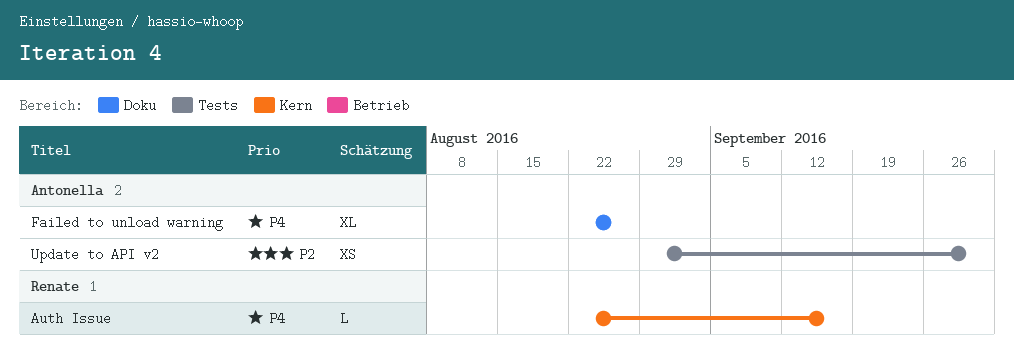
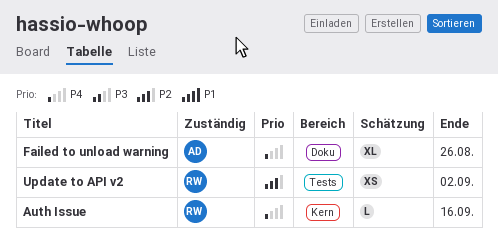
Update to API v2, owner: Antonella -> Renate
Update to API v2, due: Sep 30 -> Sep 2

